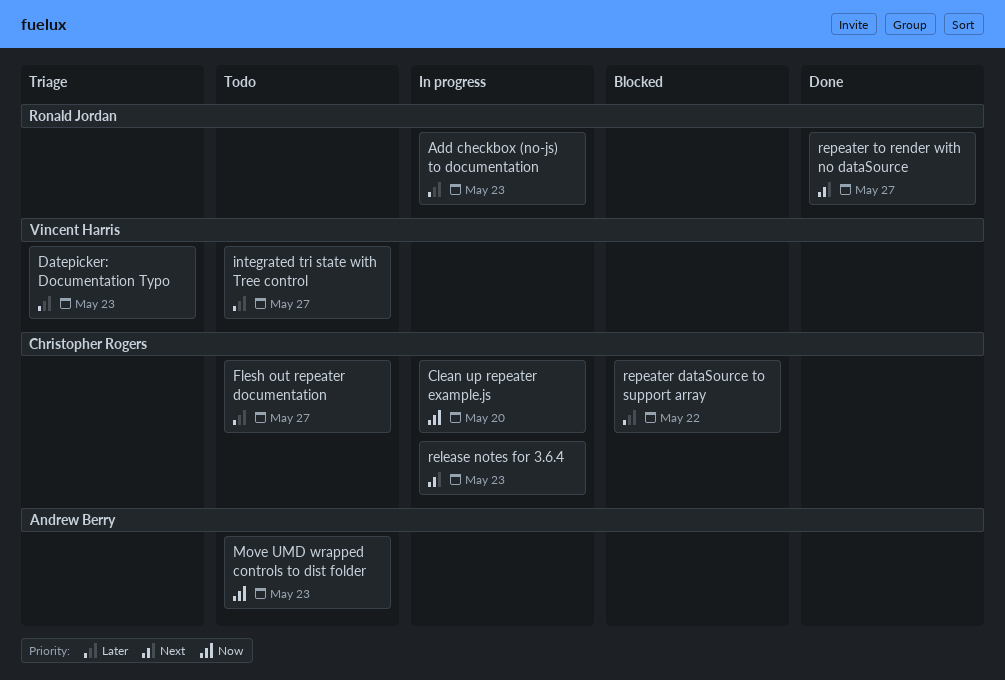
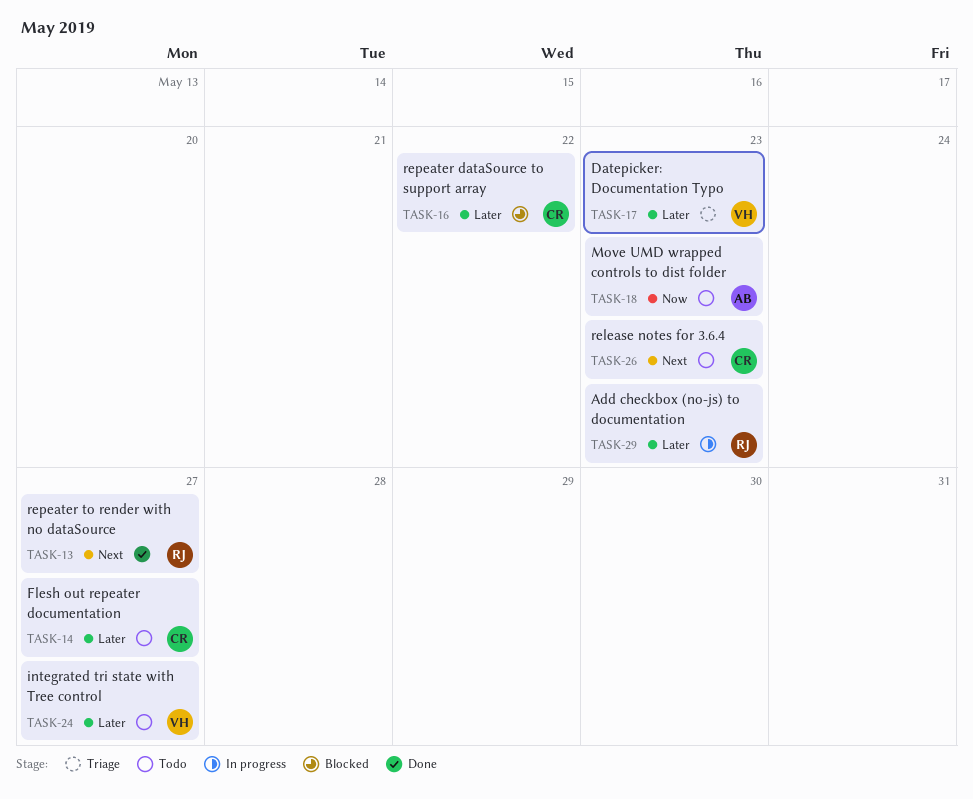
Clean up repeater example.js: present -> none
release notes for 3.6.4, status: In progress -> Todo

